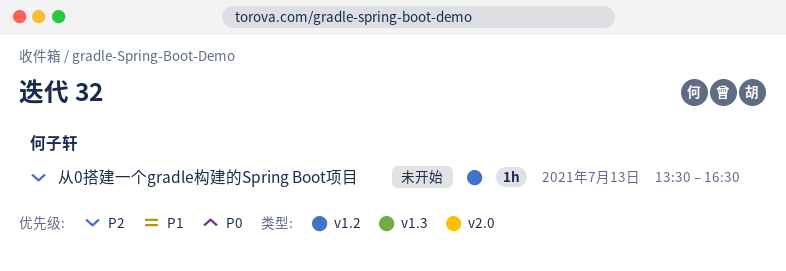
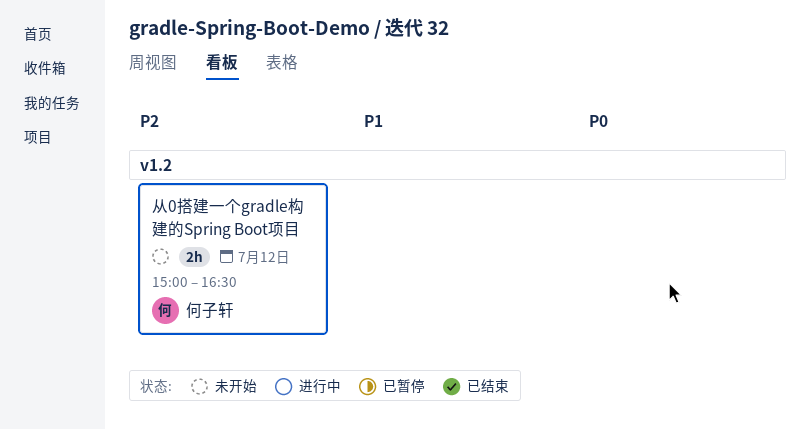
从0搭建一个gradle构建的Spring Boot项目, estimate: 1h -> 2h
从0搭建一个gradle构建的Spring Boot项目, day: Jul 13 -> Jul 12
从0搭建一个gradle构建的Spring Boot项目, begins: 13:30 -> 15:00

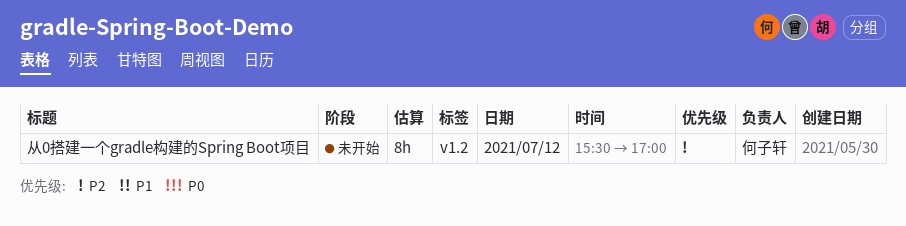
从0搭建一个gradle构建的Spring Boot项目, estimate: 2h -> 8h
从0搭建一个gradle构建的Spring Boot项目, begins: 15:00 -> 15:30
从0搭建一个gradle构建的Spring Boot项目, ends: 16:30 -> 17:00

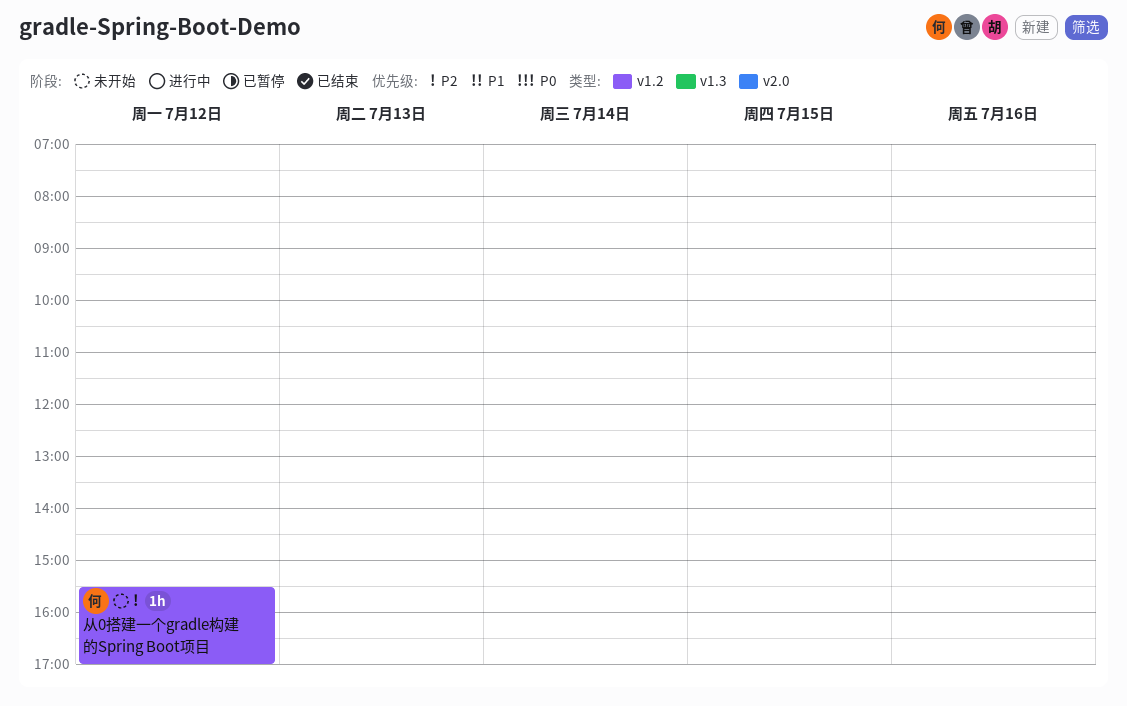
从0搭建一个gradle构建的Spring Boot项目, estimate: 8h -> 1h

